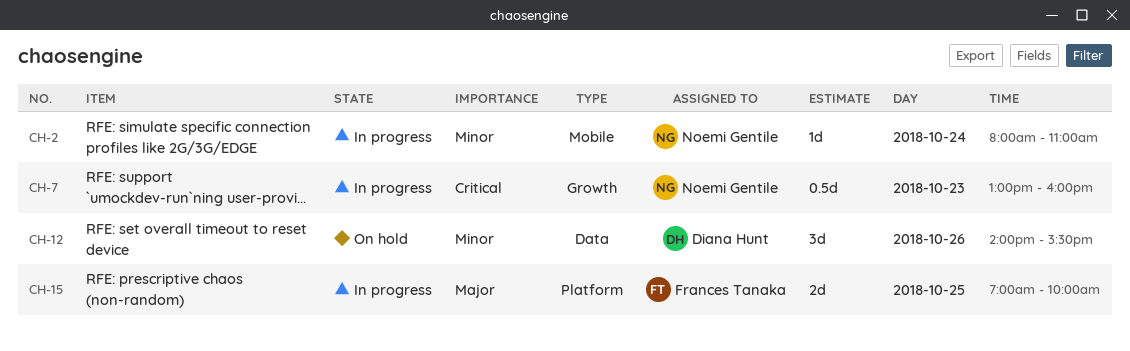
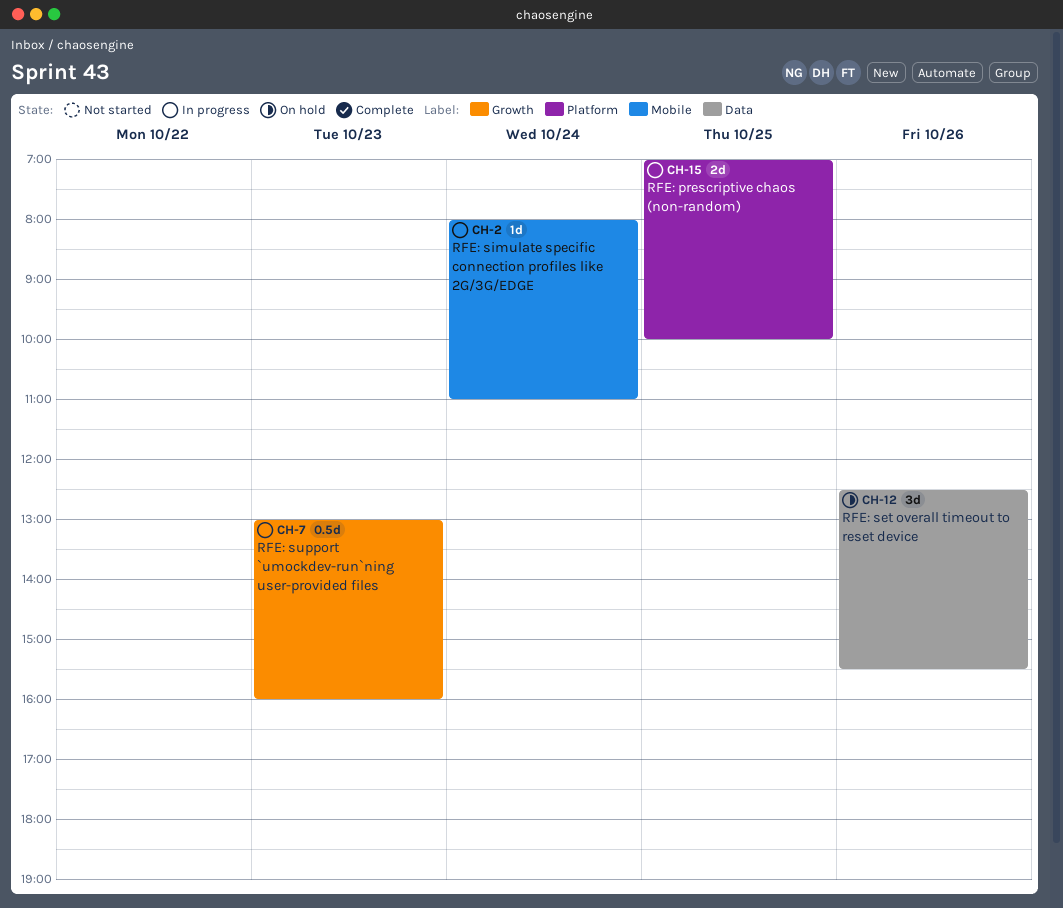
CH-12, begins: 14:00 -> 12:30

